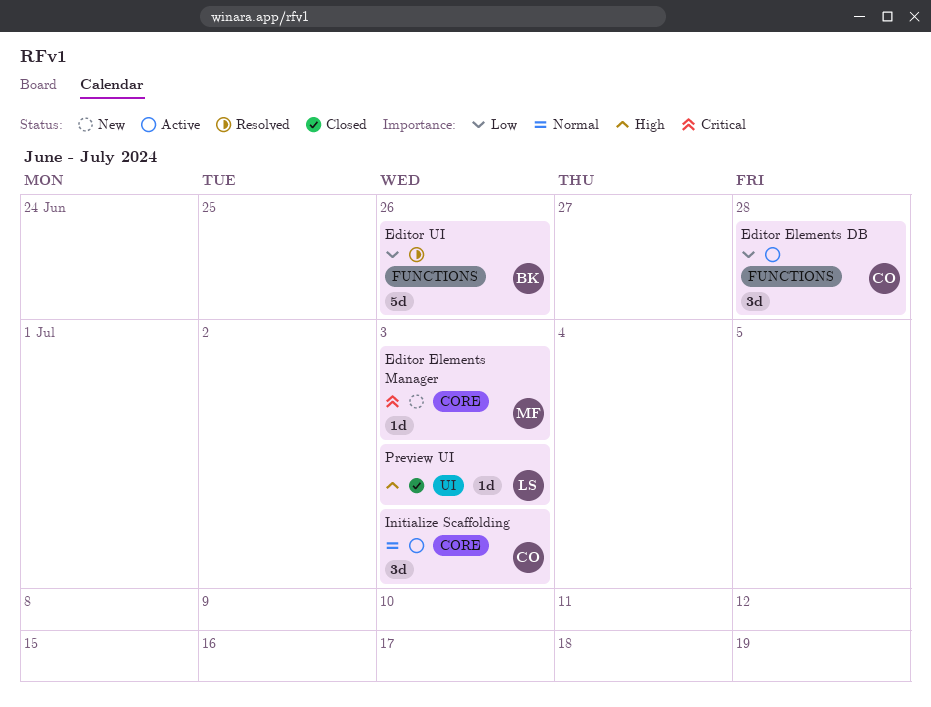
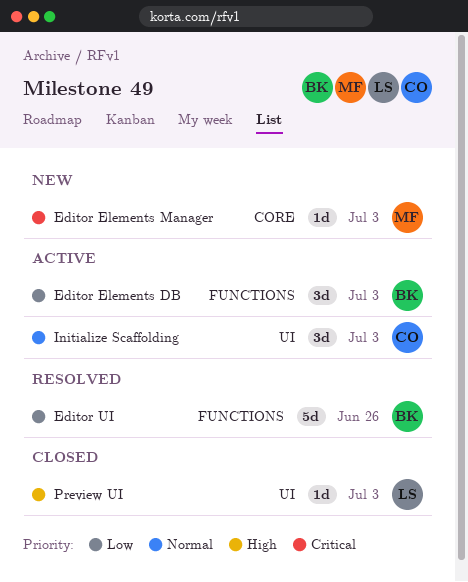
Editor Elements DB, owner: CO -> BK
Editor Elements DB, due: Jun 28 -> Jul 3
Initialize Scaffolding, label: CORE -> UI

